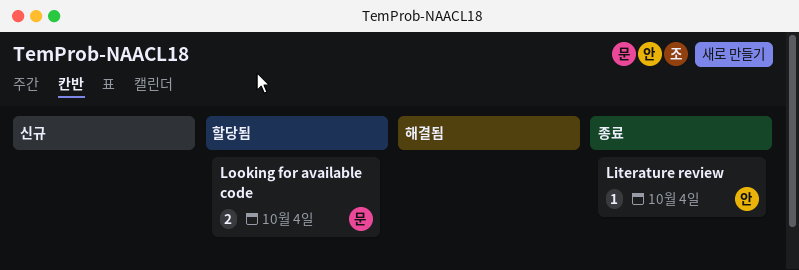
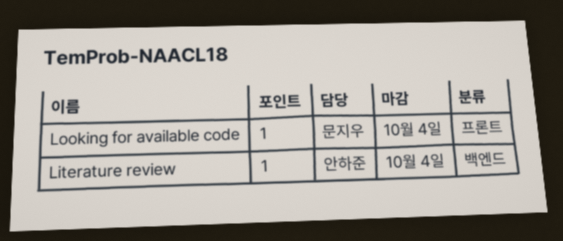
Looking for available code, estimate: 2 -> 1

